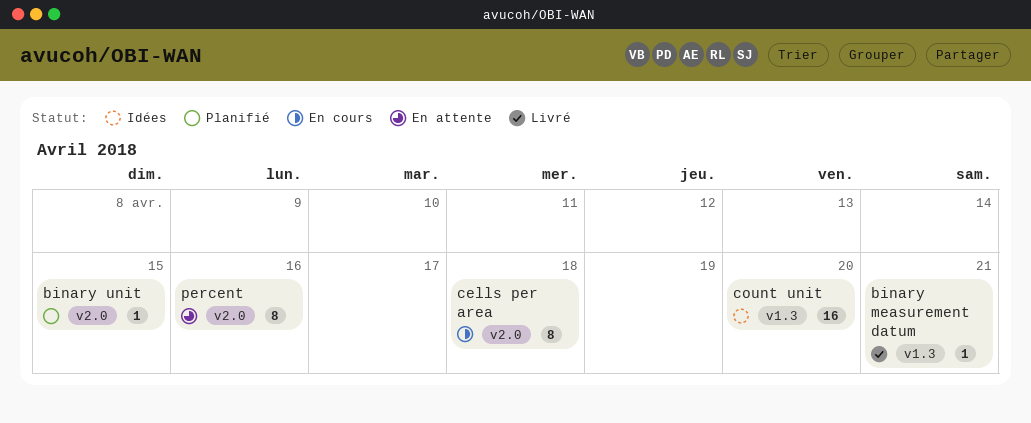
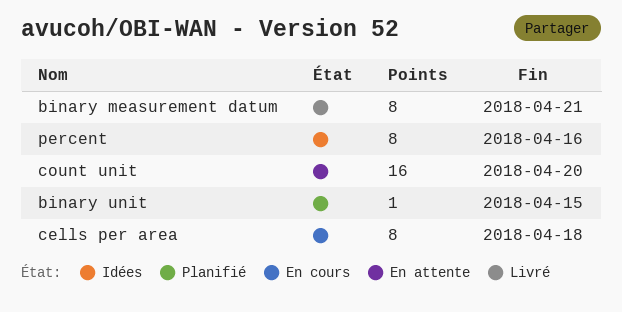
binary measurement datum, estimate: 1 -> 8
count unit, status: Idées -> En attente
percent, status: En attente -> Idées

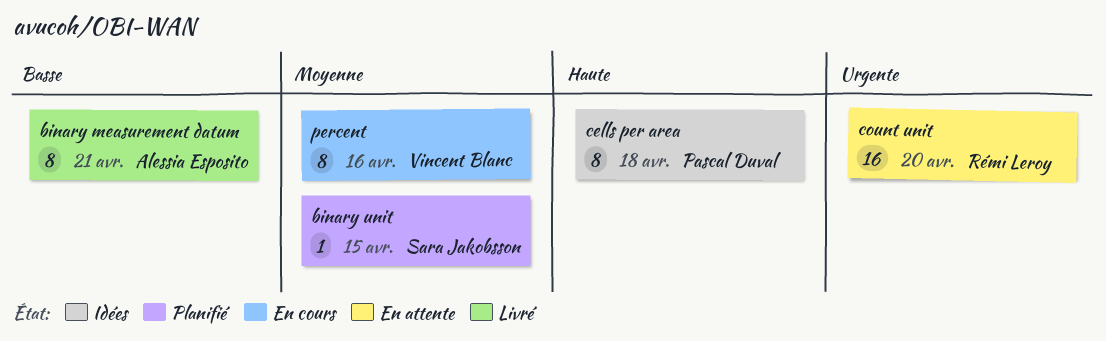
cells per area, status: En cours -> Idées
percent, status: Idées -> En cours

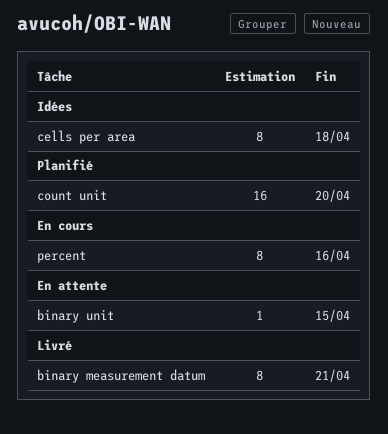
binary unit, status: Planifié -> En attente
count unit, status: En attente -> Planifié

